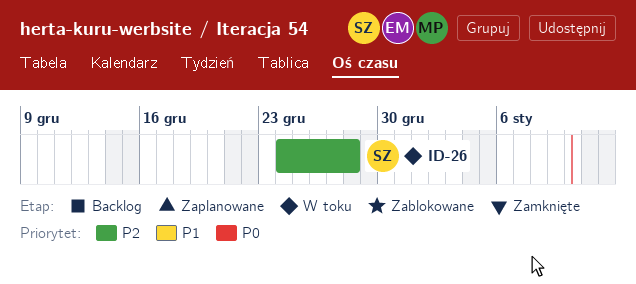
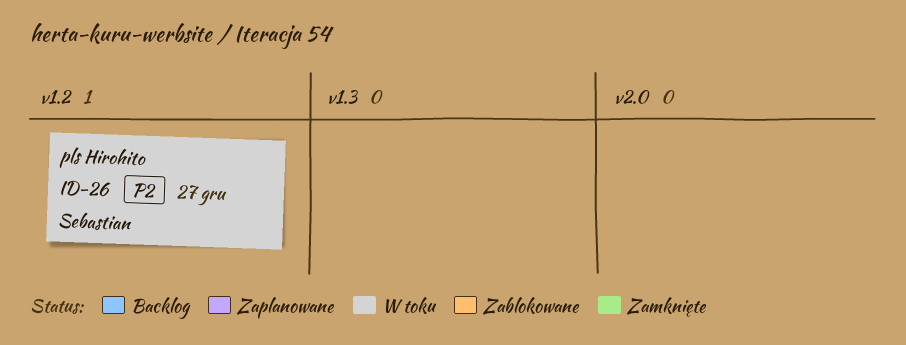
ID-26, due: Dec 28 -> Dec 27

